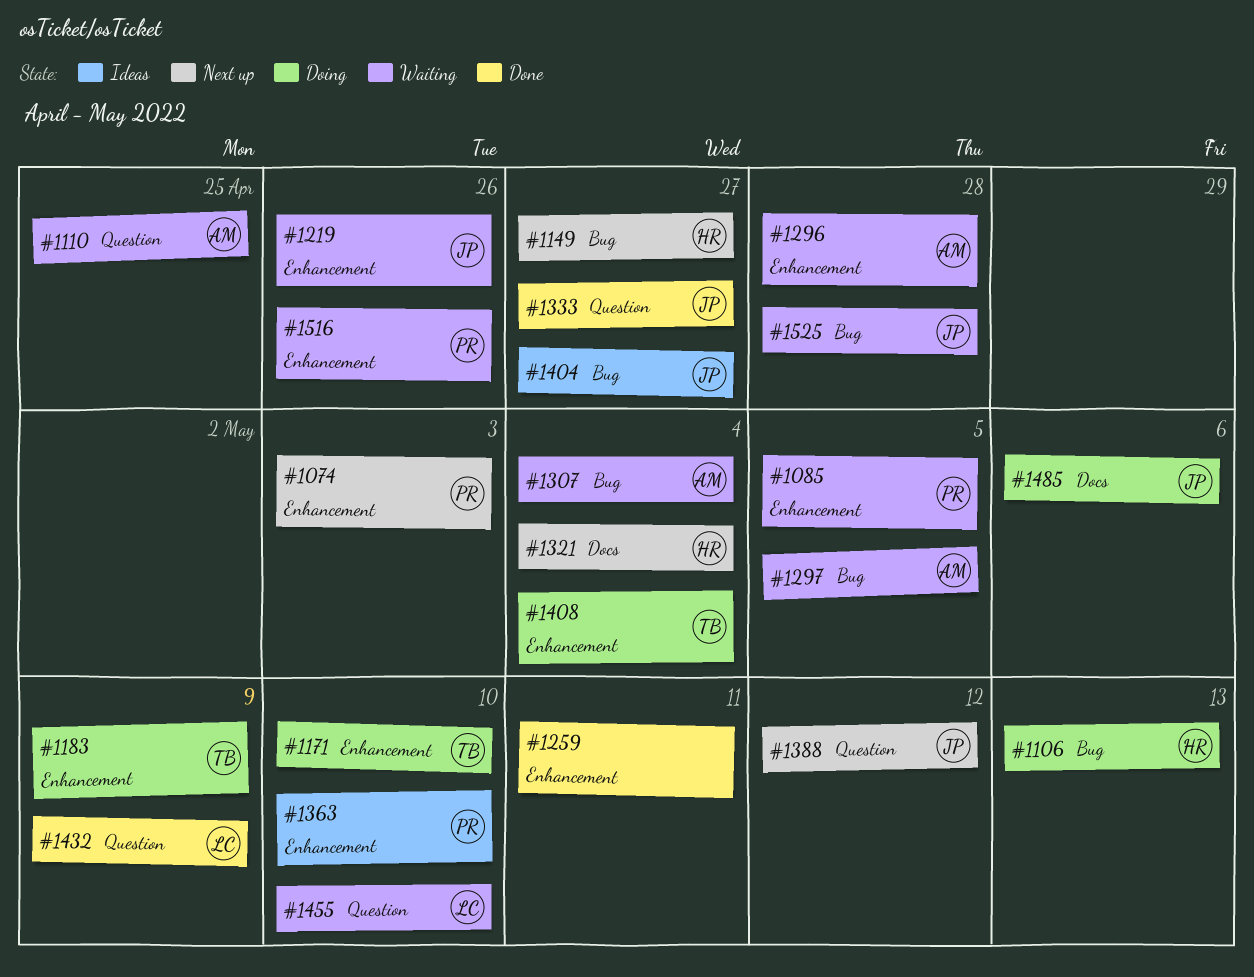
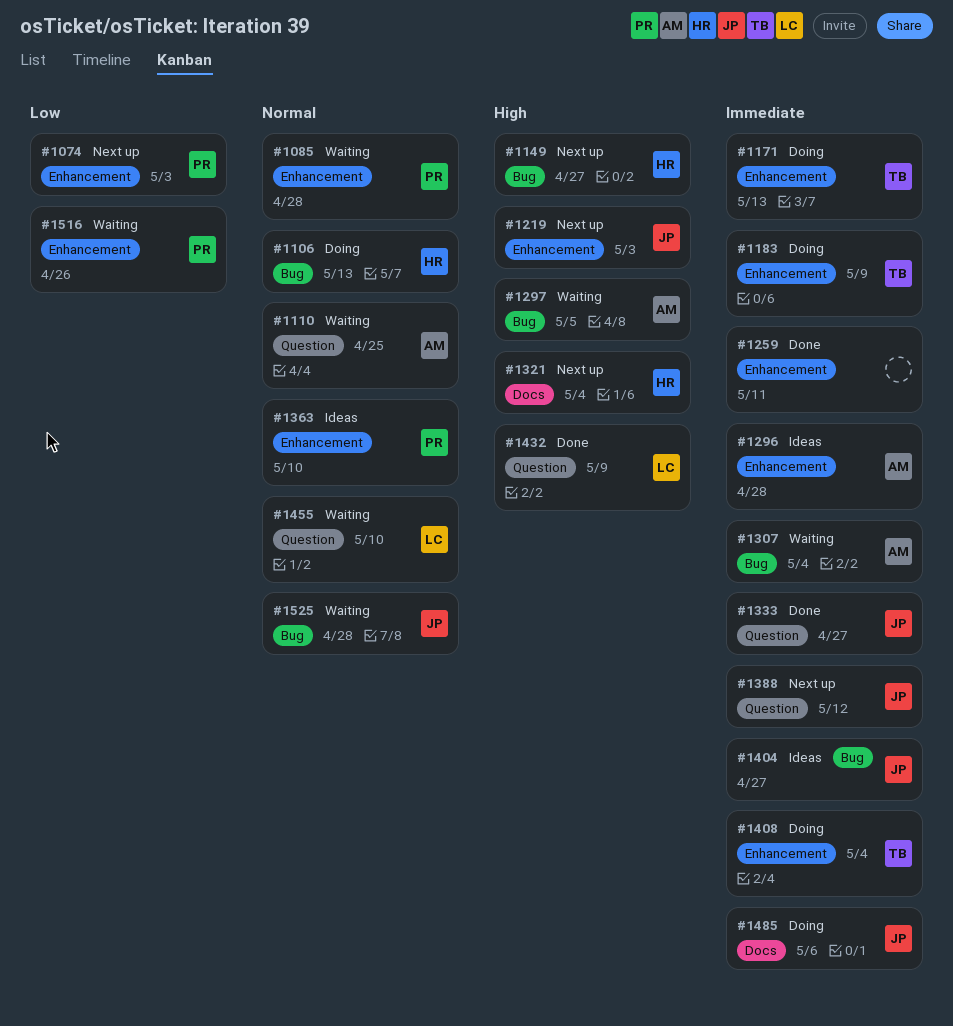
#1085, due: May 5 -> Apr 28
#1171, due: May 10 -> May 13
#1219, status: Waiting -> Next up
#1219, due: Apr 26 -> May 3
#1296, status: Waiting -> Ideas

